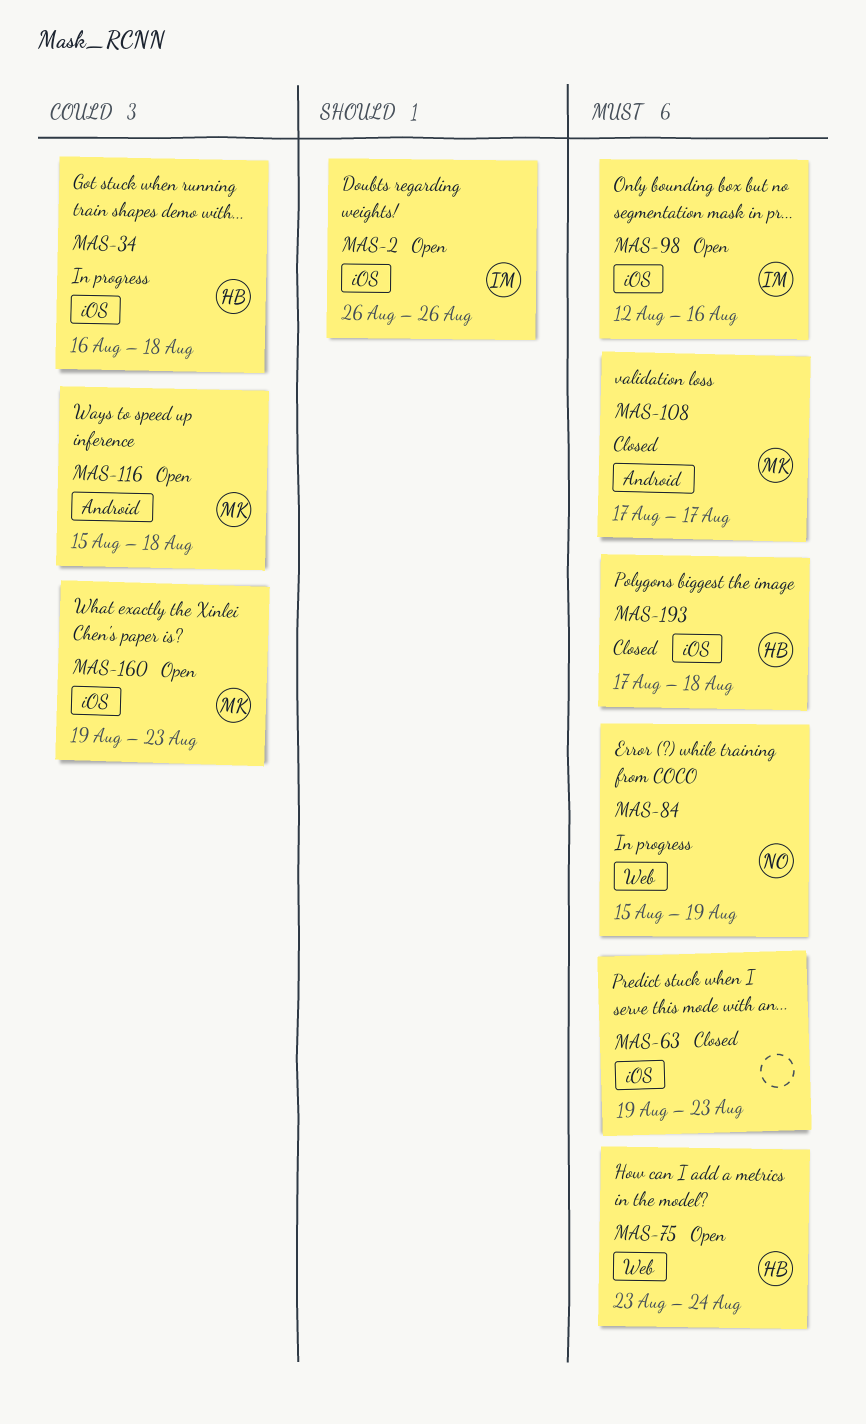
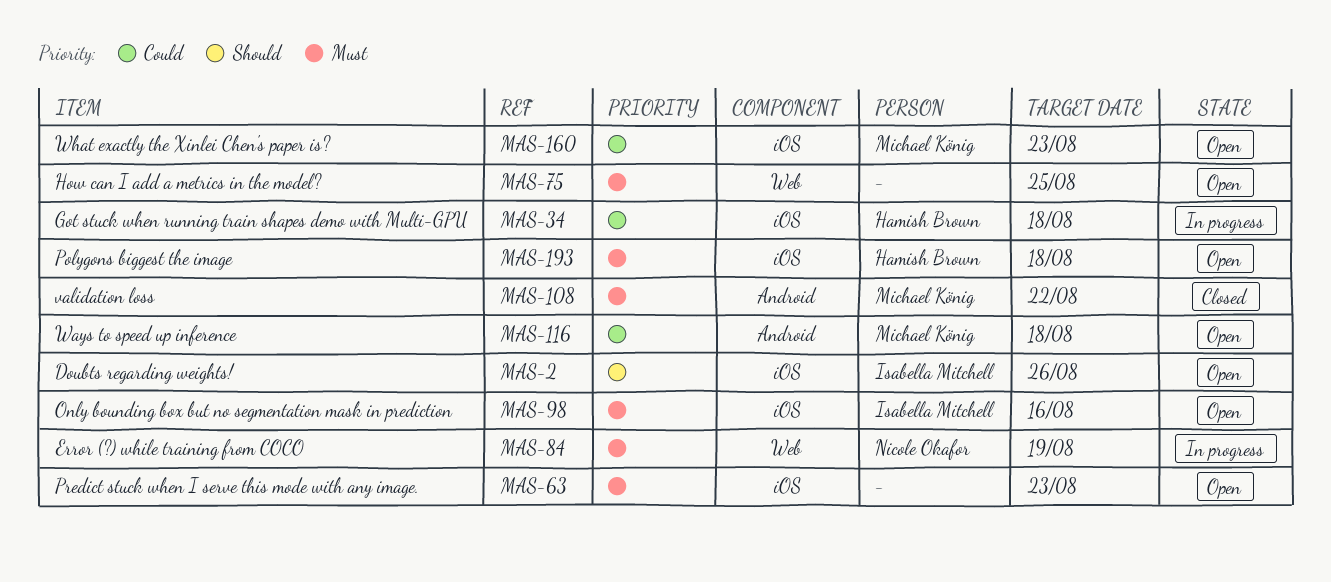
MAS-63, status: Closed -> Open
MAS-75, owner: Hamish Brown -> none
MAS-75, due: Aug 24 -> Aug 25
MAS-108, due: Aug 17 -> Aug 22
MAS-193, status: Closed -> Open

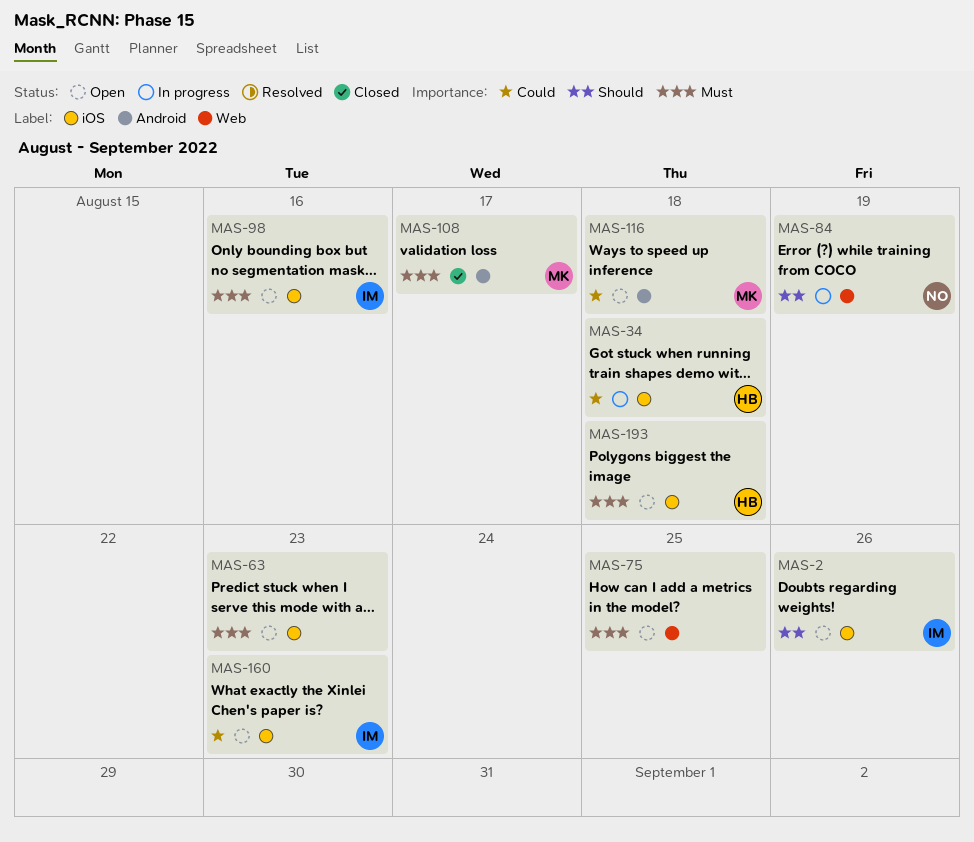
MAS-84, priority: Must -> Should
MAS-108, due: Aug 22 -> Aug 17
MAS-160, owner: Michael König -> Isabella Mitchell

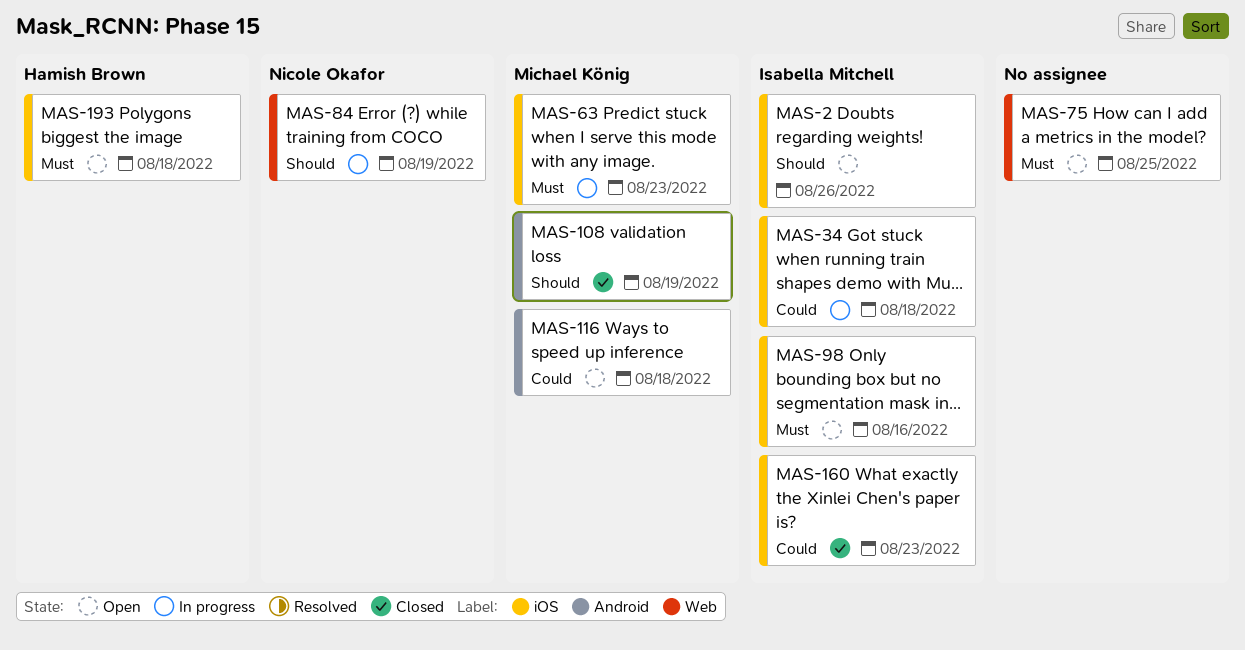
MAS-34, owner: Hamish Brown -> Isabella Mitchell
MAS-63, status: Open -> In progress
MAS-63, owner: none -> Michael König
MAS-108, priority: Must -> Should
MAS-108, due: Aug 17 -> Aug 19
MAS-160, status: Open -> Closed

